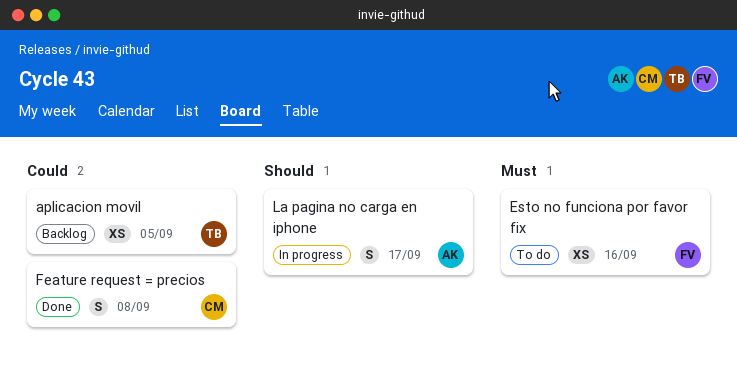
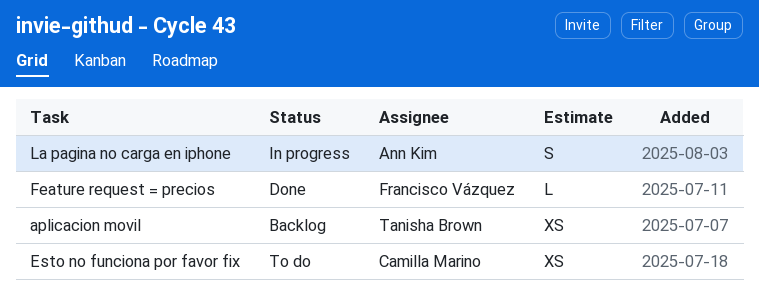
Esto no funciona por favor fix, owner: Francisco Vázquez -> Camilla Marino
Feature request = precios, owner: Camilla Marino -> Francisco Vázquez
Feature request = precios, estimate: S -> L

